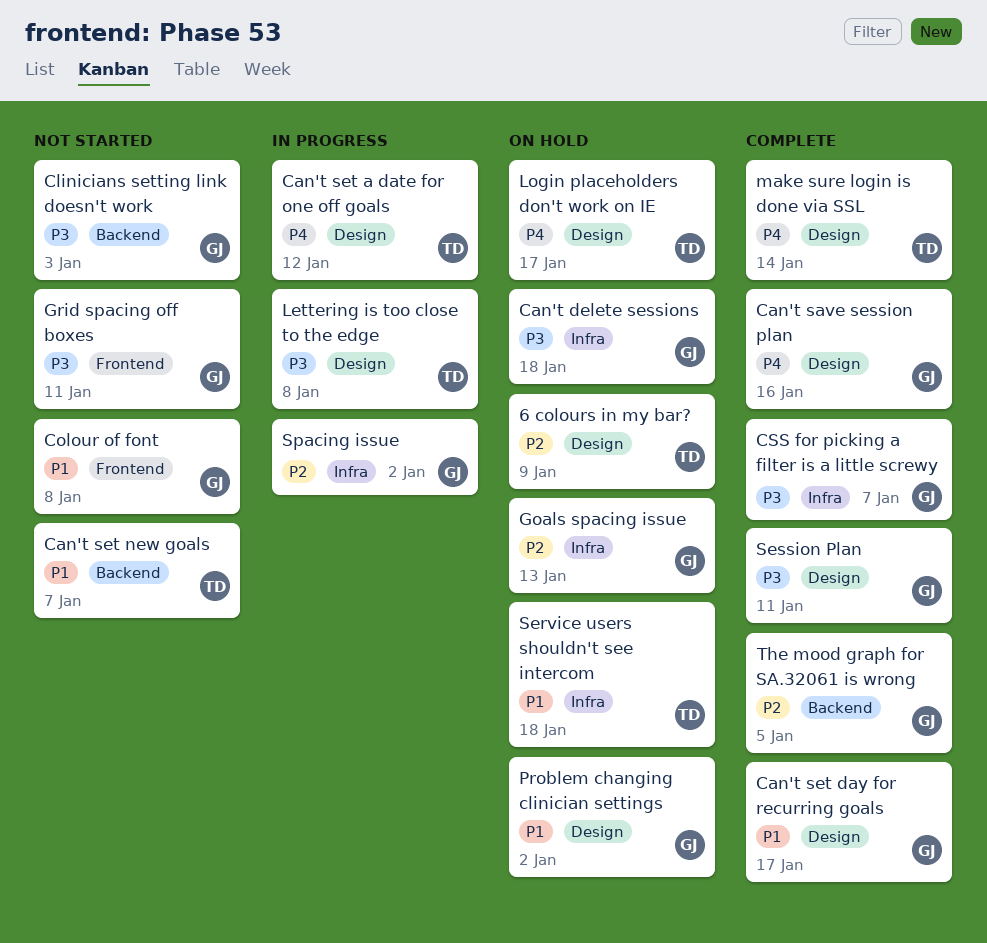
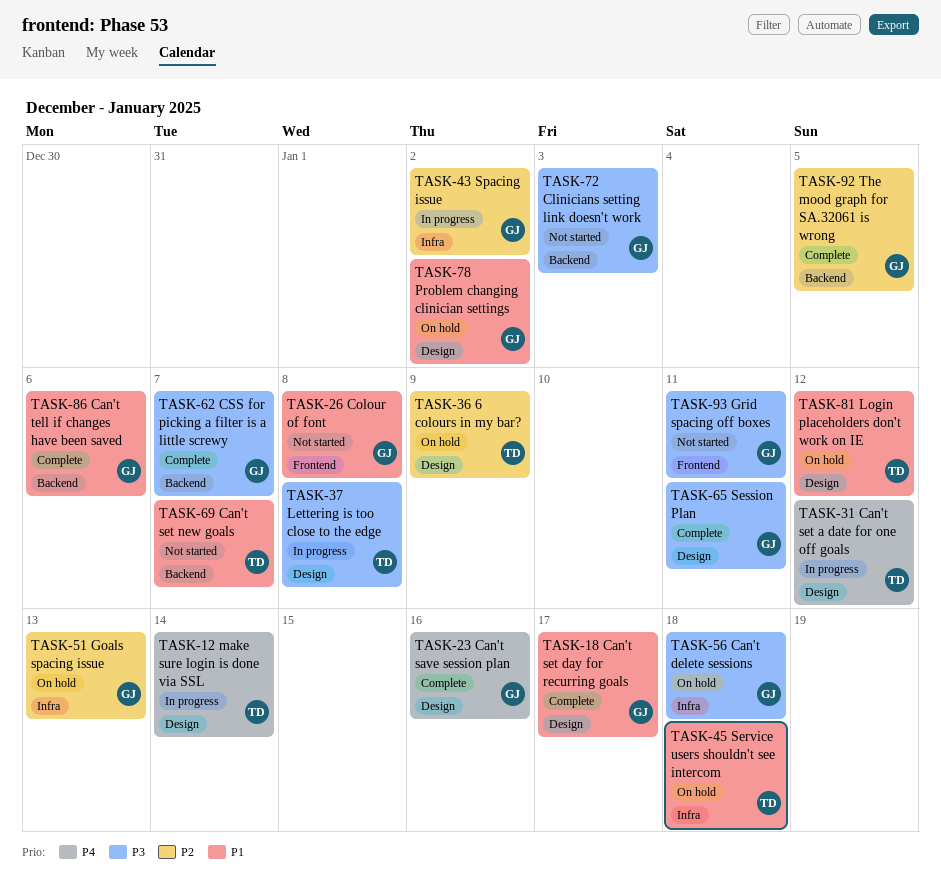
Can't tell if changes have been saved: none -> present
CSS for picking a filter is a little screwy, label: Infra -> Backend
Login placeholders don't work on IE, priority: P4 -> P1
Login placeholders don't work on IE, due: Jan 17 -> Jan 12
make sure login is done via SSL, status: Complete -> In progress

